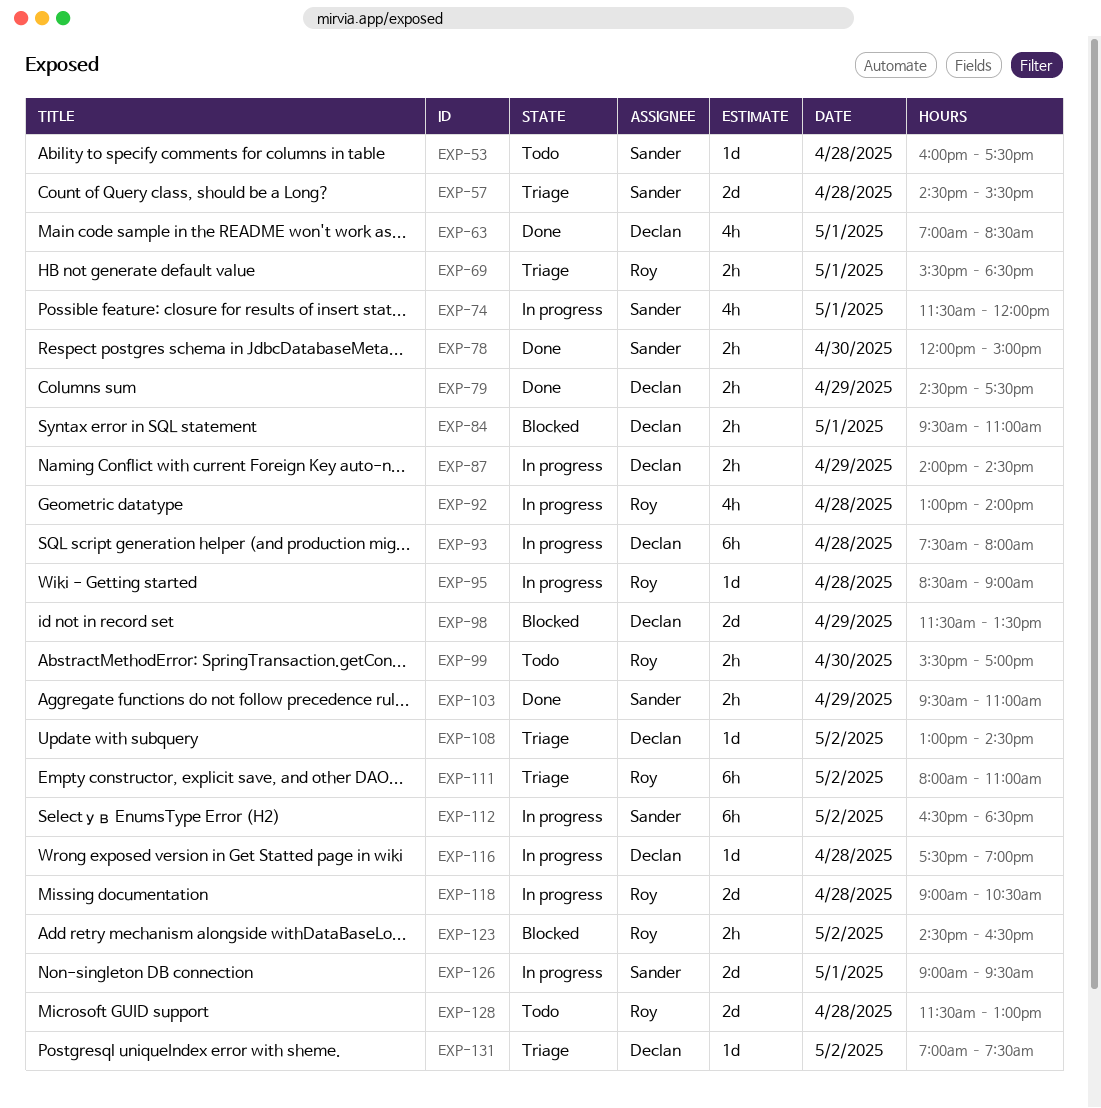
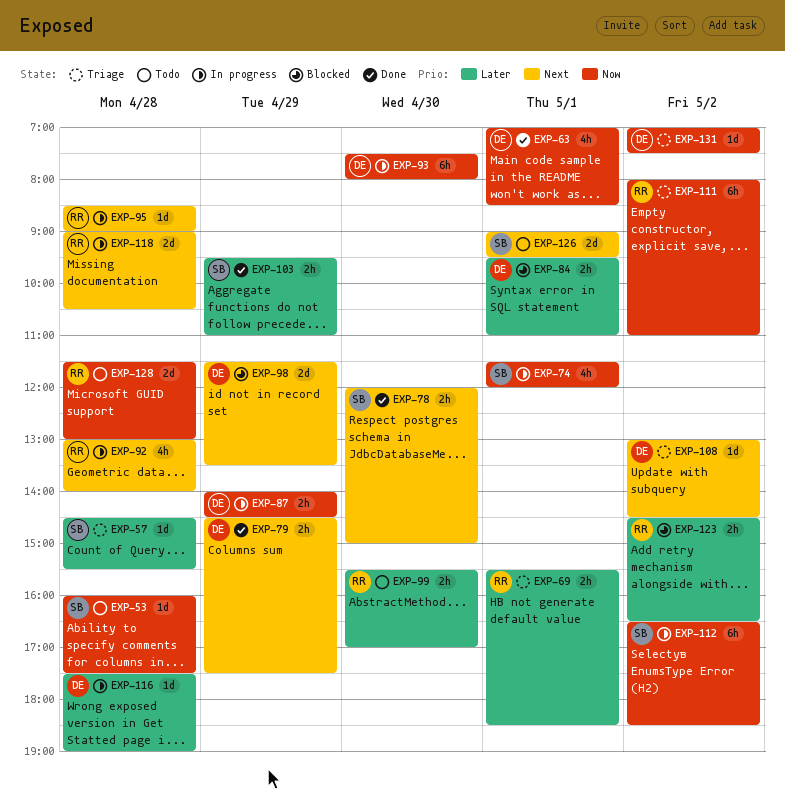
EXP-57, estimate: 2d -> 1d
EXP-93, day: Apr 28 -> Apr 30
EXP-126, status: In progress -> Todo

